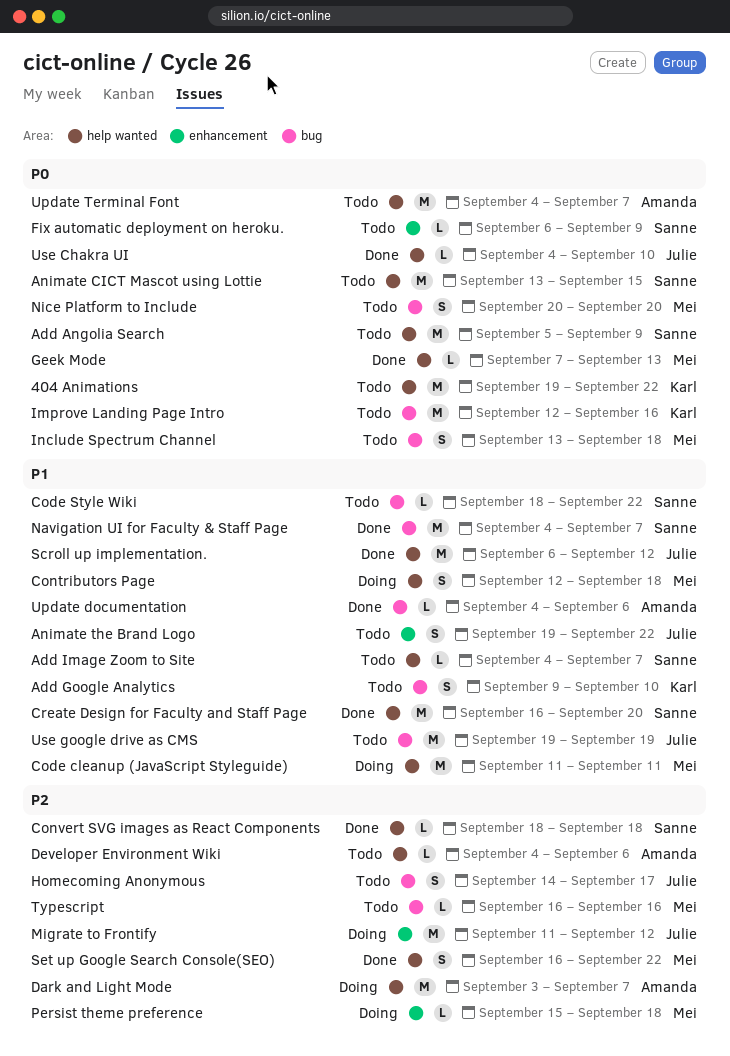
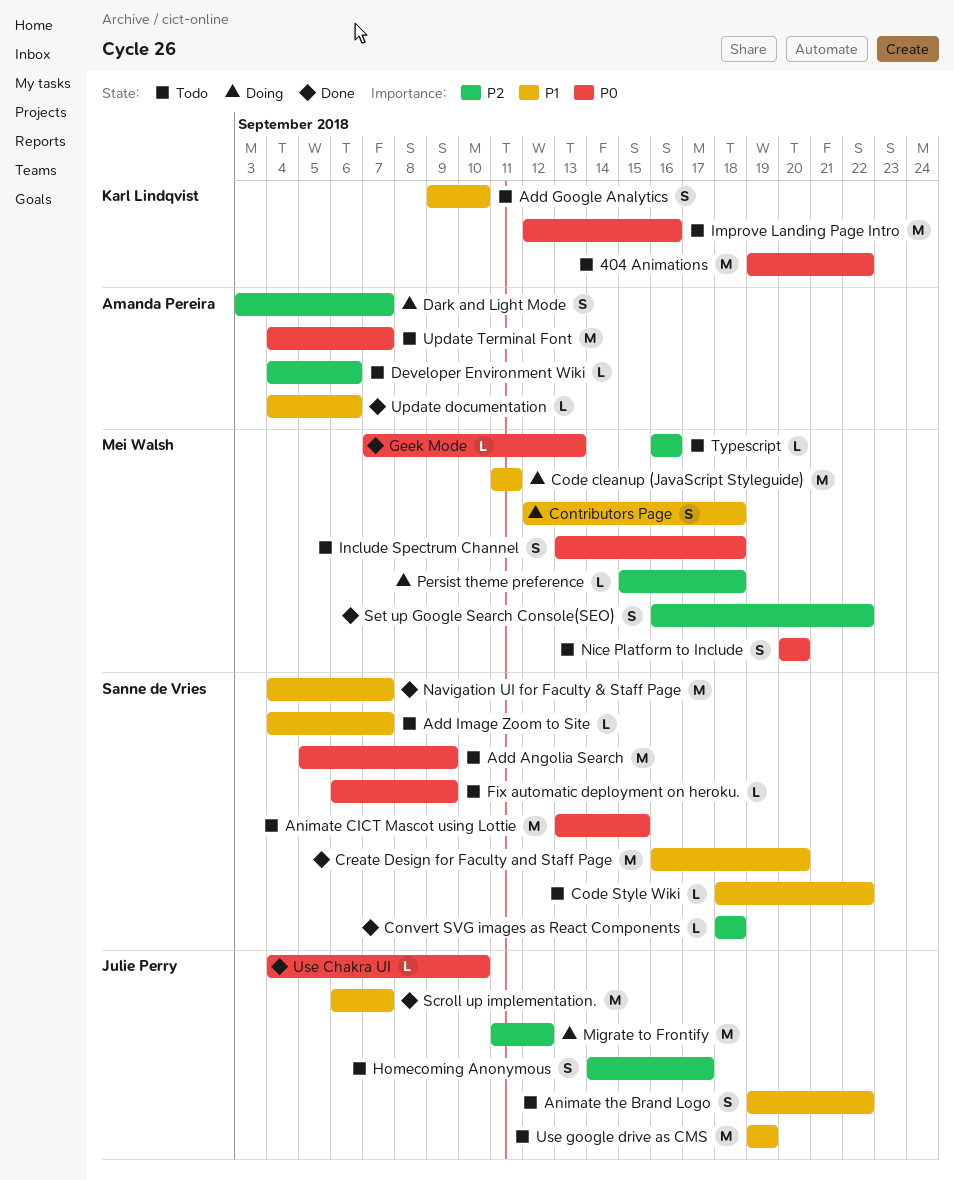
Dark and Light Mode, estimate: M -> S
Scroll up implementation., due: Sep 12 -> Sep 7

